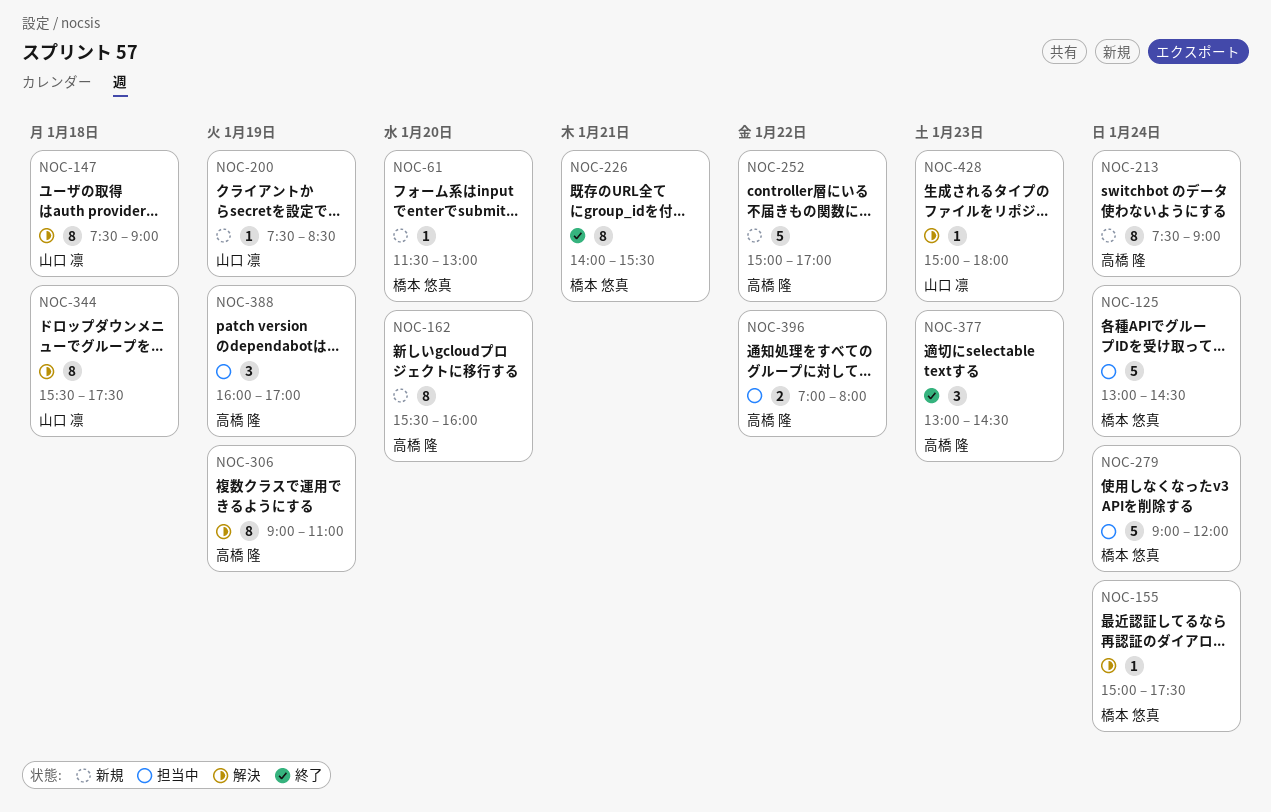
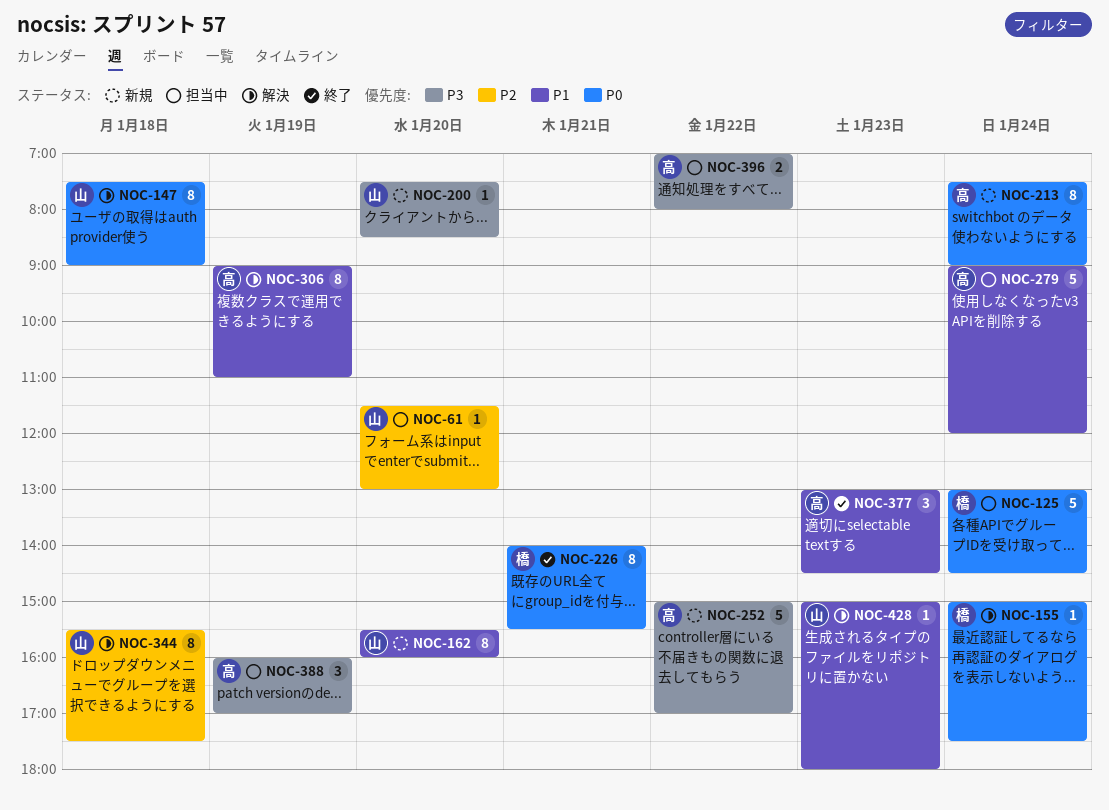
NOC-61, status: 新規 -> 担当中
NOC-61, owner: 橋本 悠真 -> 山口 凛
NOC-162, owner: 高橋 隆 -> 山口 凛
NOC-200, day: Jan 19 -> Jan 20
NOC-279, owner: 橋本 悠真 -> 高橋 隆

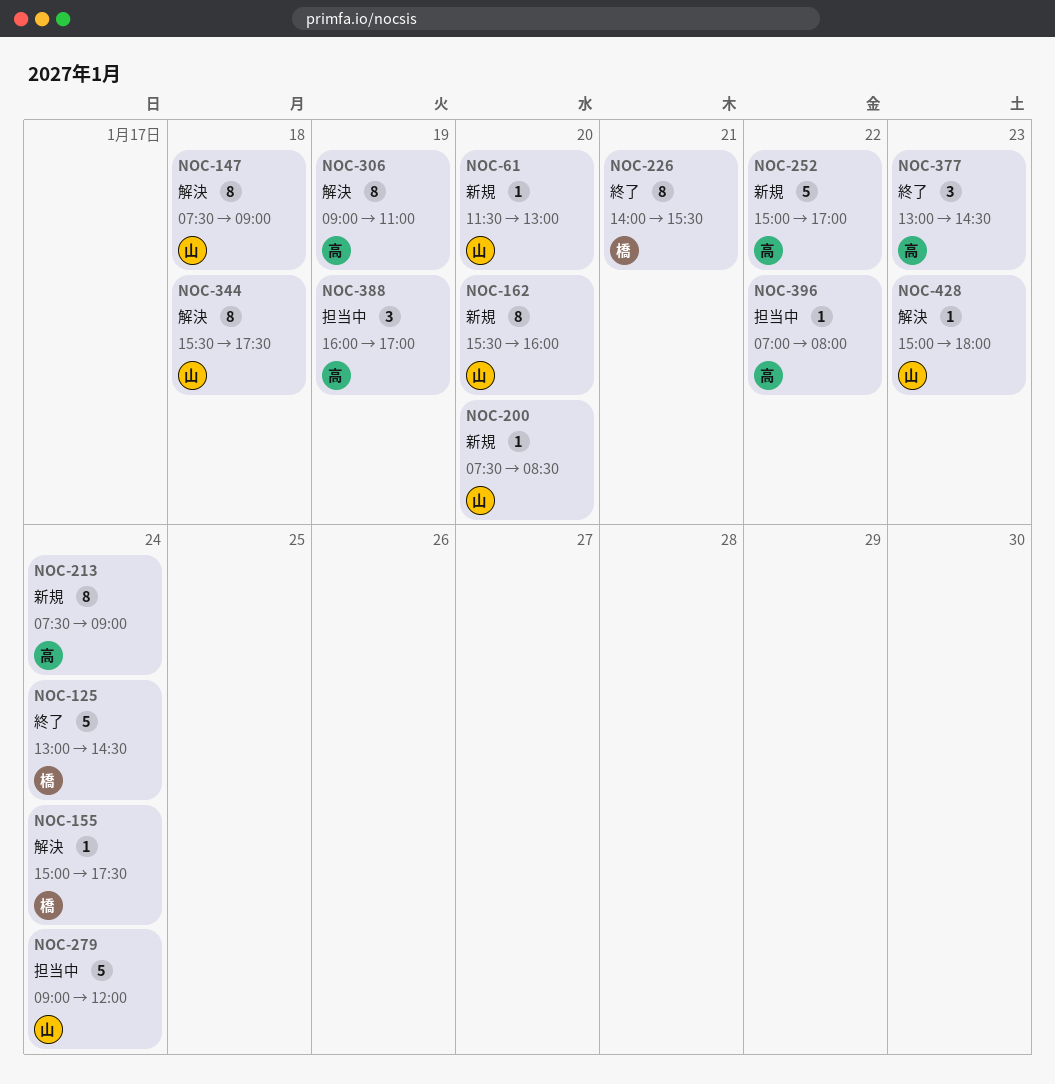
NOC-61, status: 担当中 -> 新規
NOC-125, status: 担当中 -> 終了
NOC-279, owner: 高 -> 山
NOC-396, estimate: 2 -> 1

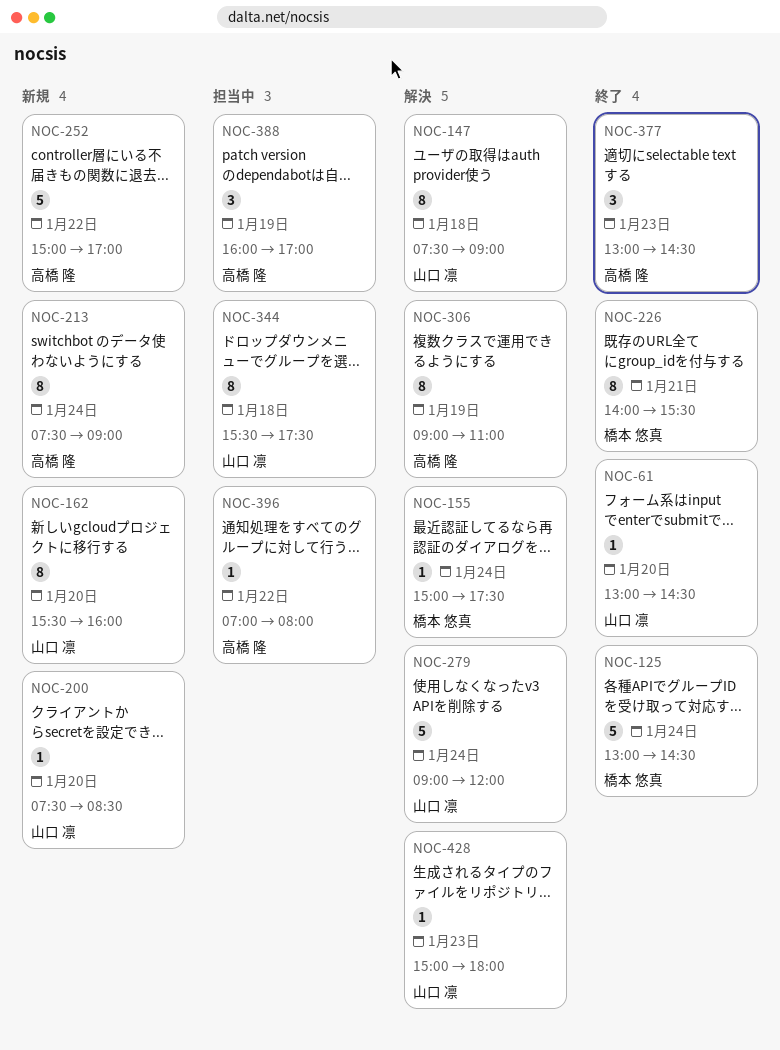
NOC-61, status: 新規 -> 終了
NOC-61, begins: 11:30 -> 13:00
NOC-61, ends: 13:00 -> 14:30
NOC-279, status: 担当中 -> 解決
NOC-344, status: 解決 -> 担当中

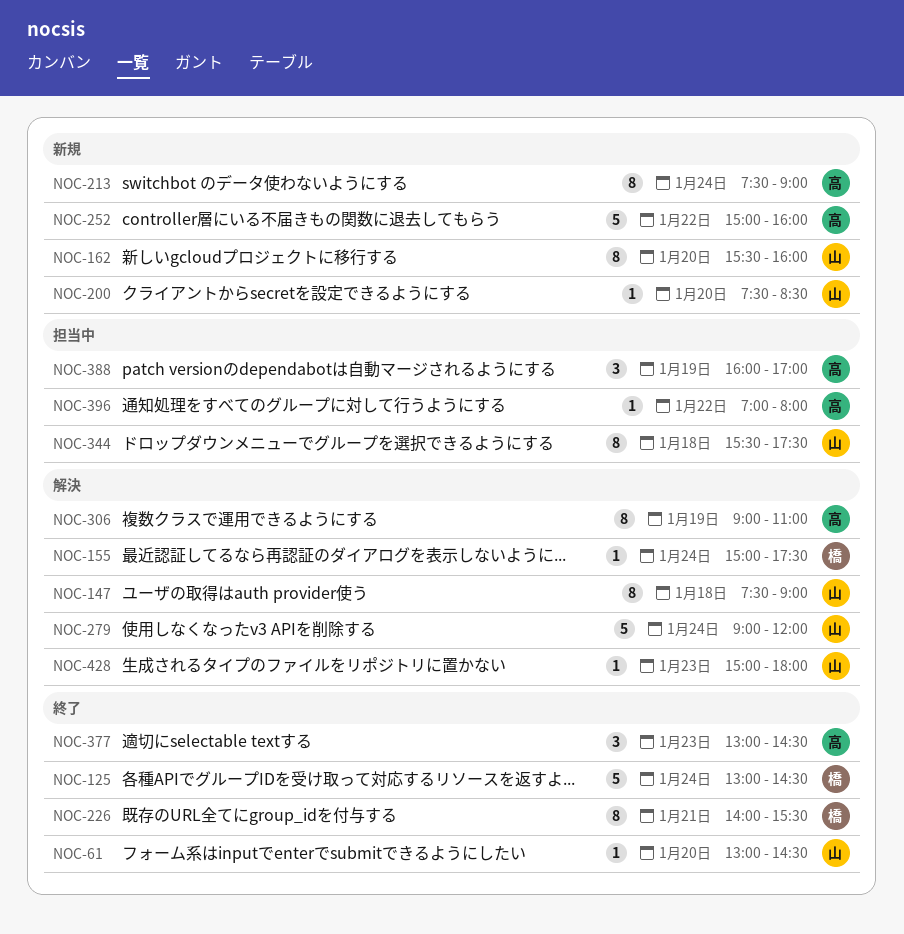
NOC-252, ends: 17:00 -> 16:00

